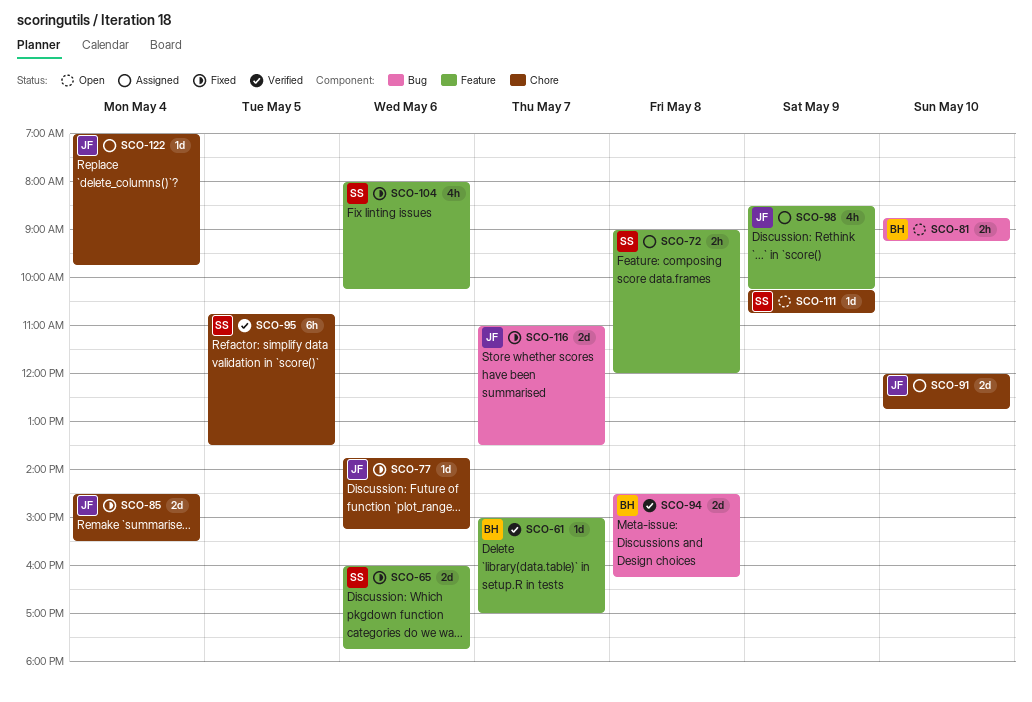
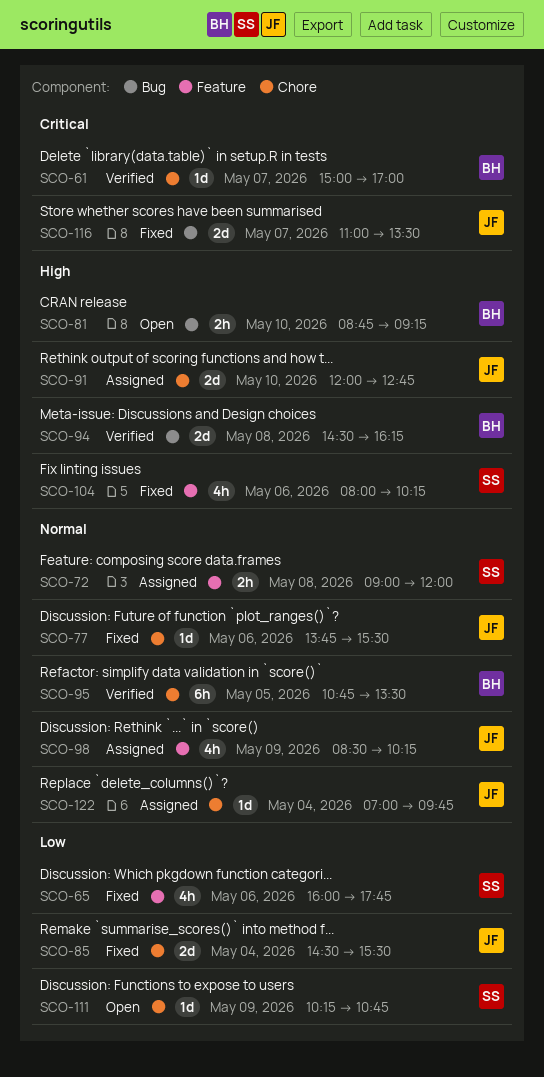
SCO-61, label: Feature -> Chore
SCO-65, estimate: 2d -> 4h
SCO-77, ends: 15:15 -> 15:30
SCO-95, owner: SS -> BH

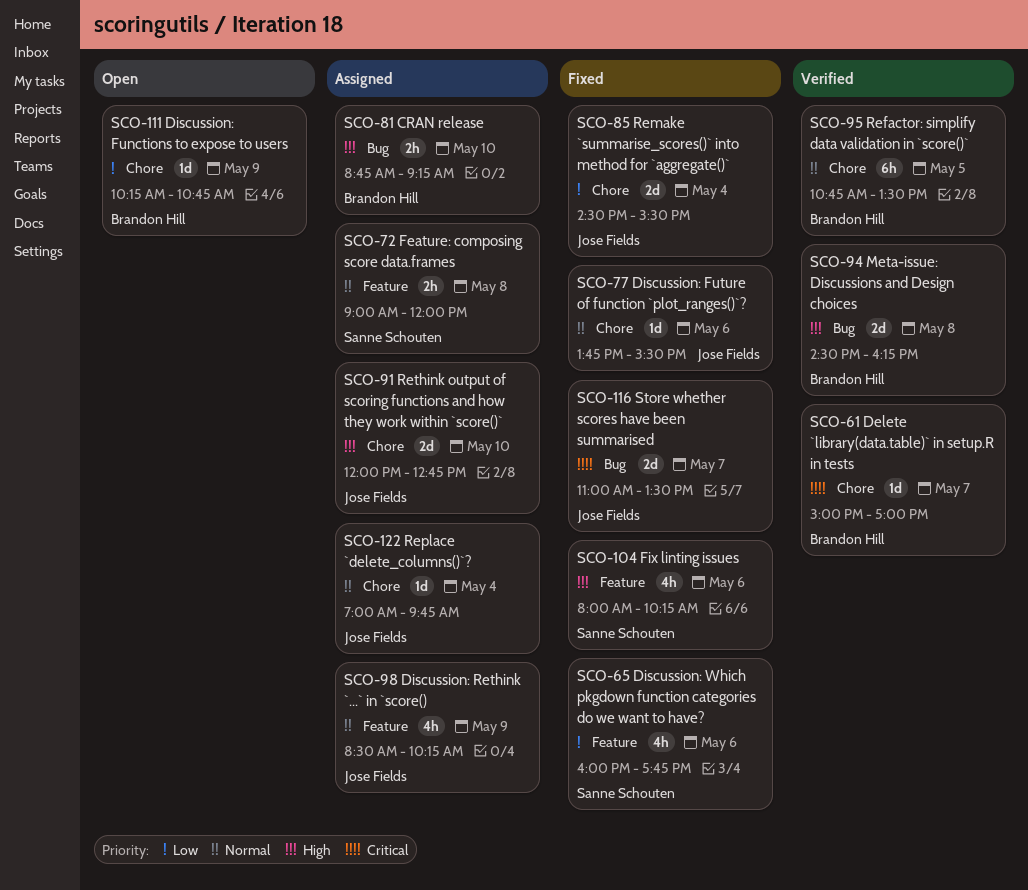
SCO-81, status: Open -> Assigned
SCO-111, owner: Sanne Schouten -> Brandon Hill

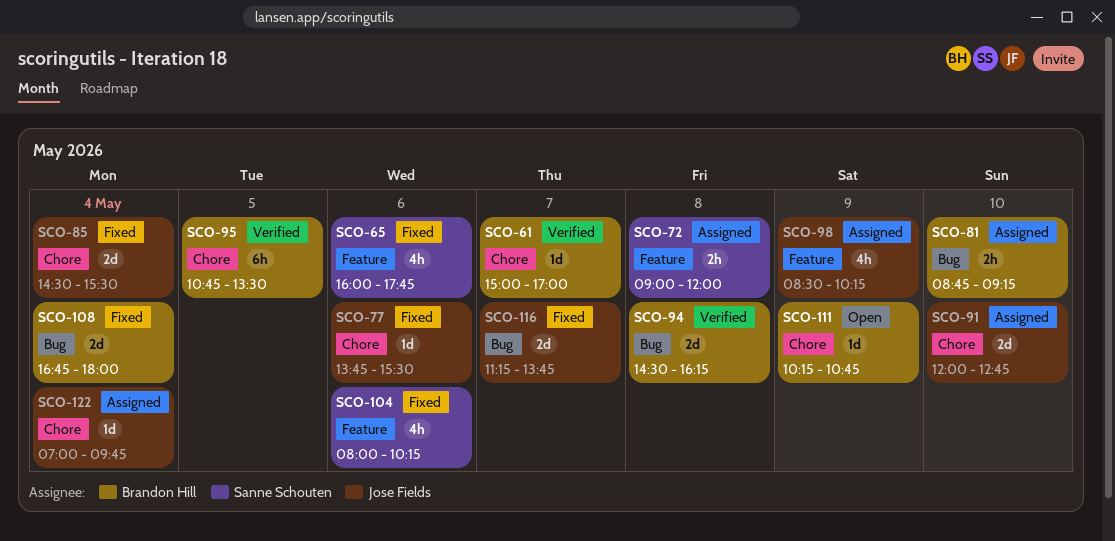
SCO-108: none -> present
SCO-116, begins: 11:00 -> 11:15
SCO-116, ends: 13:30 -> 13:45

